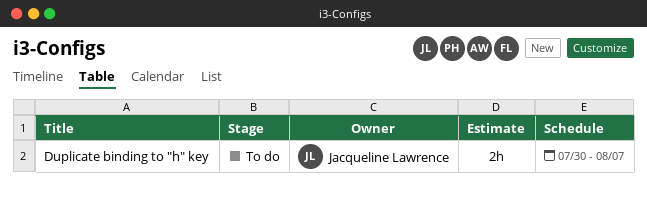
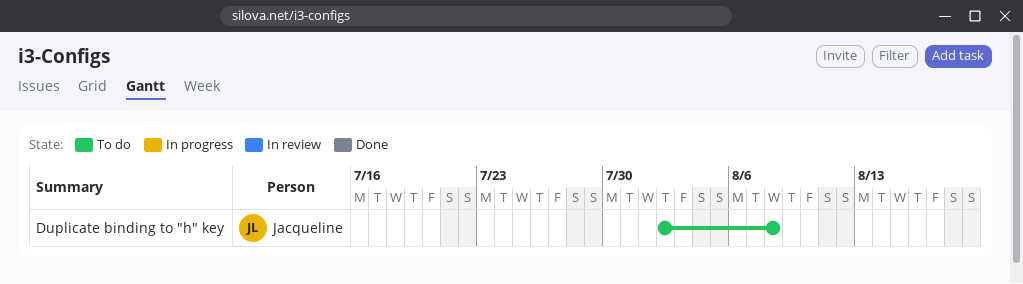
Duplicate binding to "h" key, start: Jul 30 -> Aug 2
Duplicate binding to "h" key, due: Aug 7 -> Aug 8

